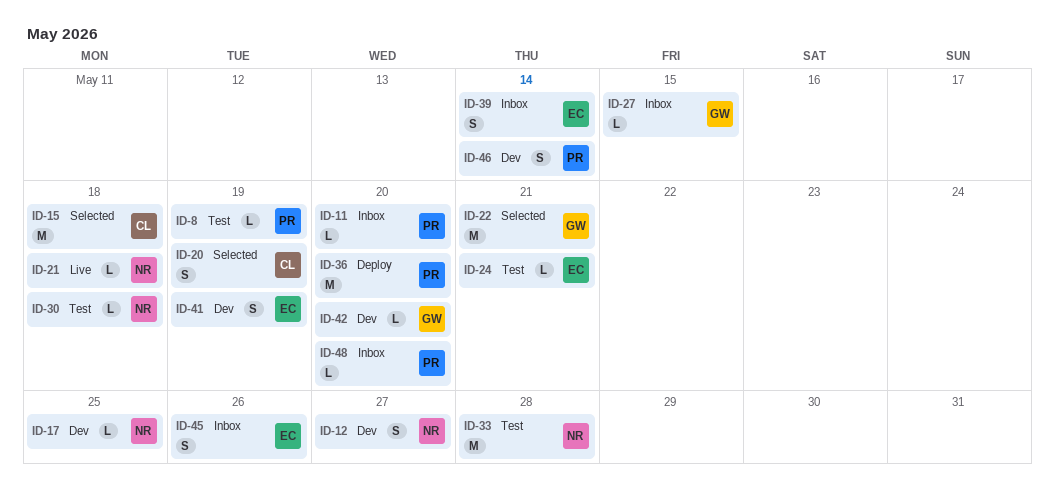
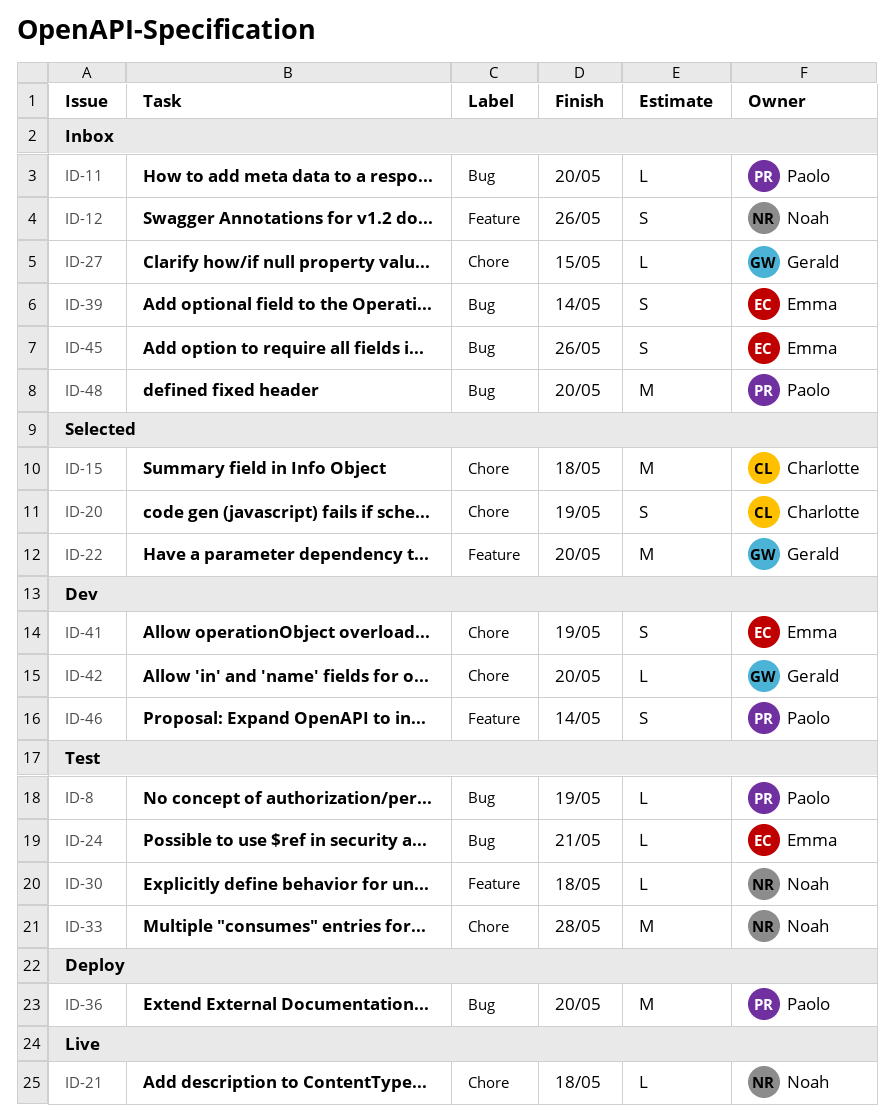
ID-12, status: Dev -> Inbox
ID-12, due: May 27 -> May 26
ID-17: present -> none
ID-22, due: May 21 -> May 20
ID-48, estimate: L -> M

